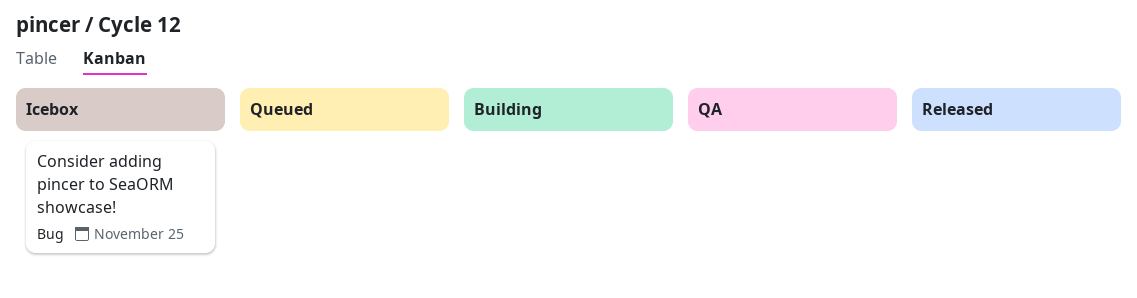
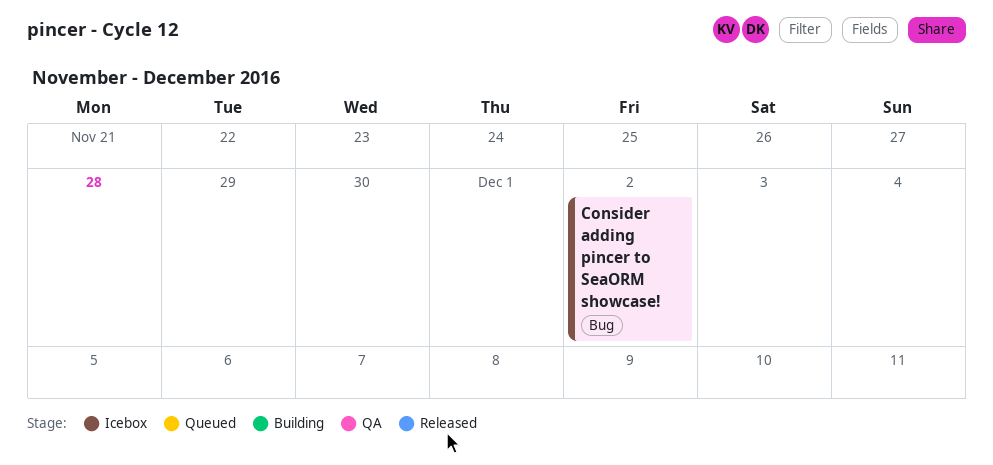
Consider adding pincer to SeaORM showcase!, due: Nov 25 -> Dec 2

